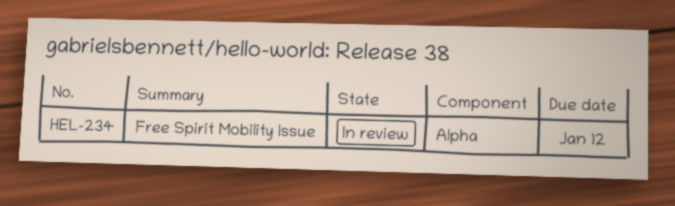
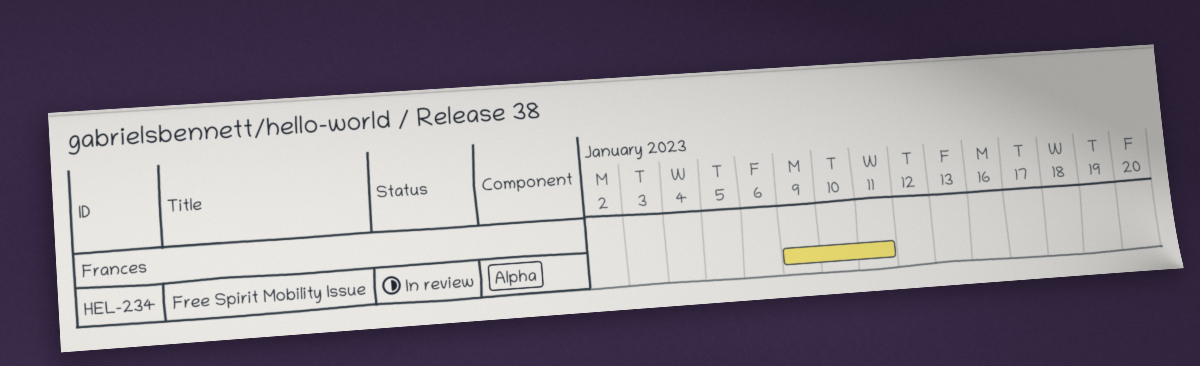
HEL-234, due: Jan 12 -> Jan 11

